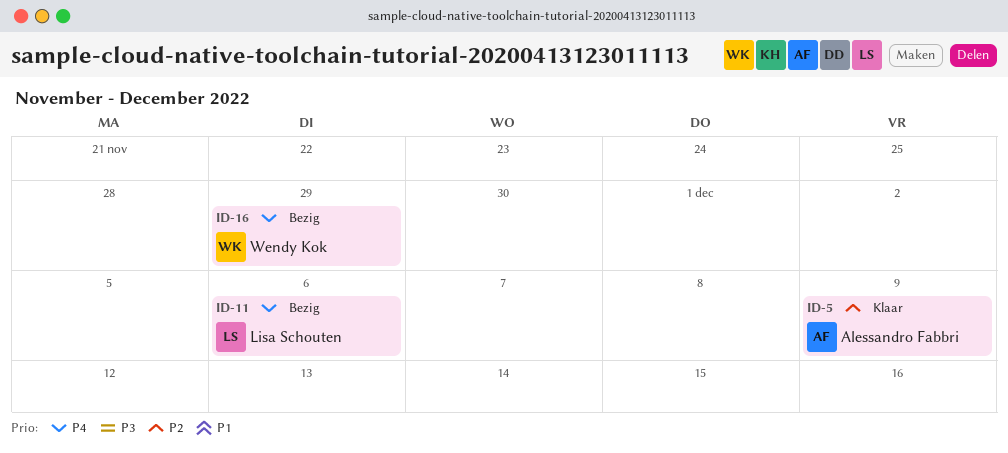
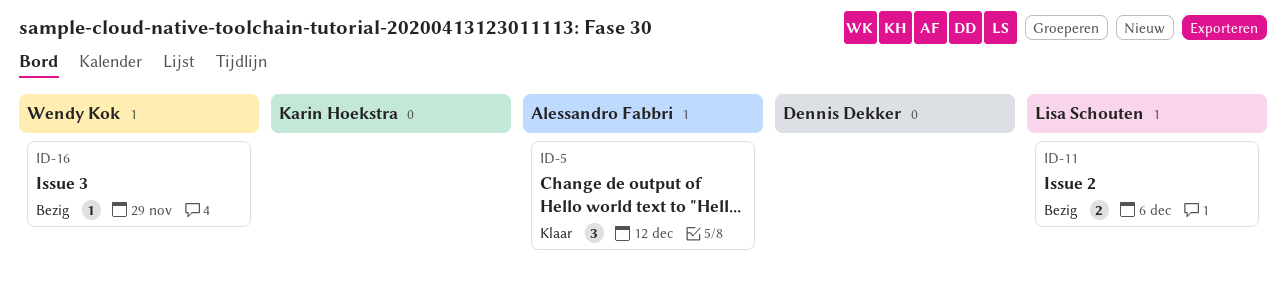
ID-5, due: Dec 9 -> Dec 12

